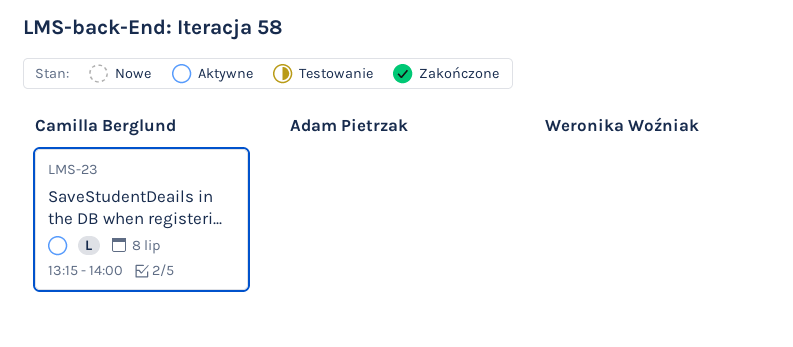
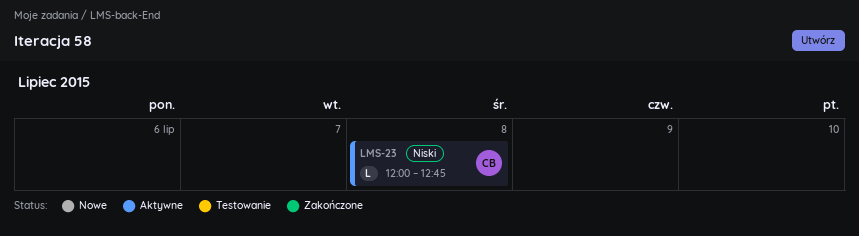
LMS-23, begins: 13:15 -> 12:00
LMS-23, ends: 14:00 -> 12:45

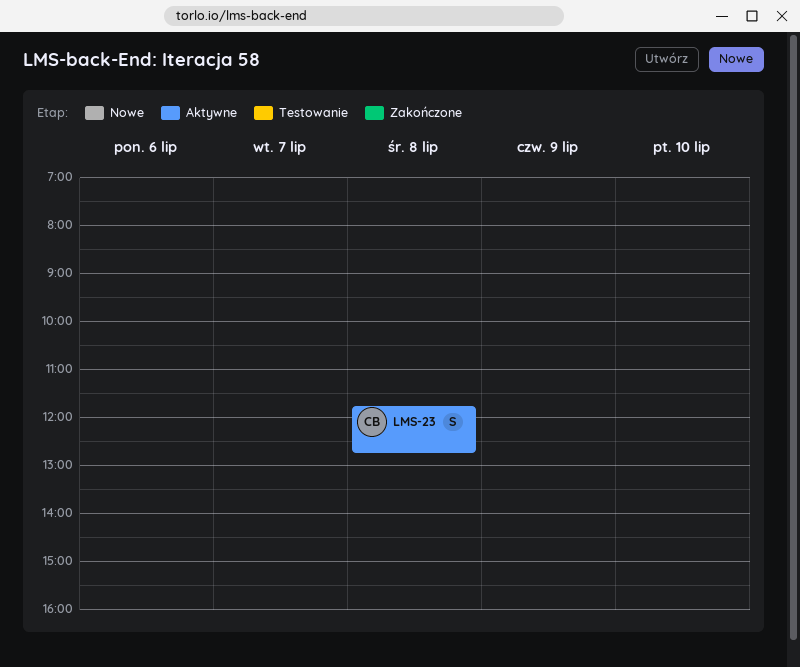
LMS-23, estimate: L -> S
LMS-23, begins: 12:00 -> 11:45

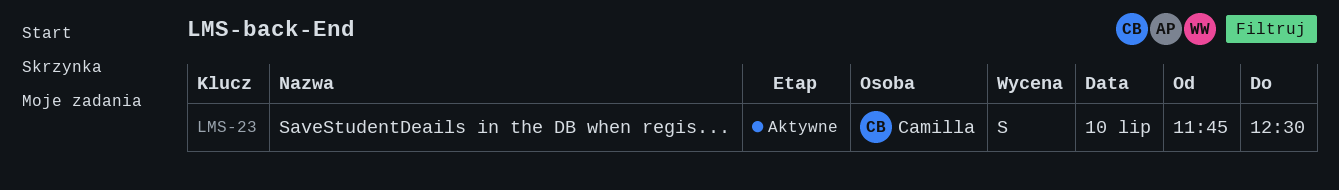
LMS-23, day: Jul 8 -> Jul 10
LMS-23, ends: 12:45 -> 12:30

